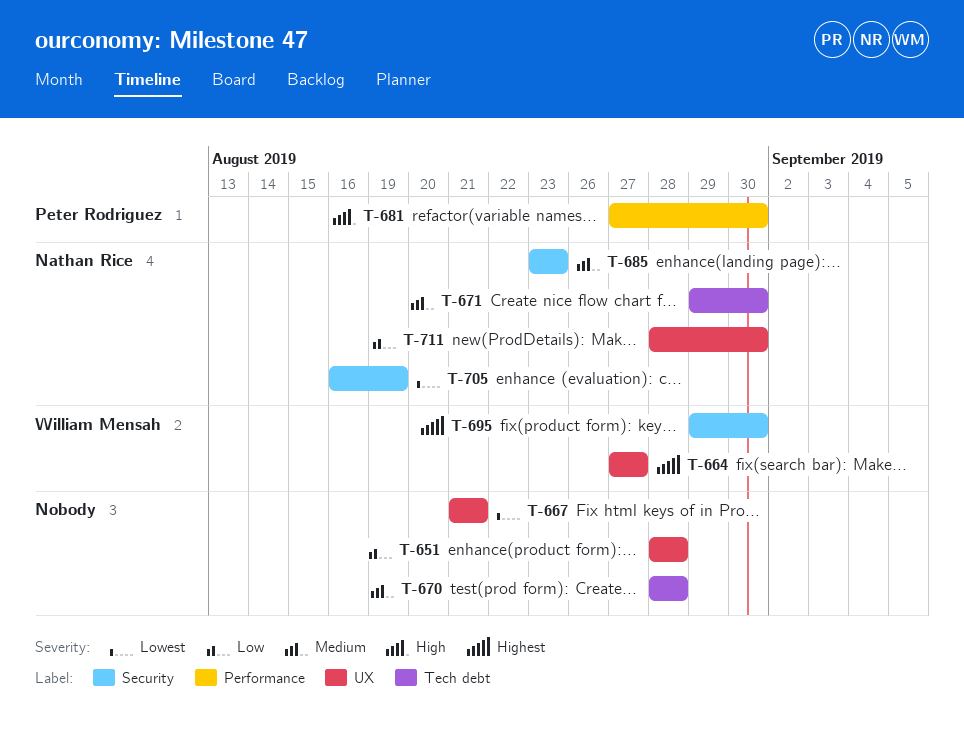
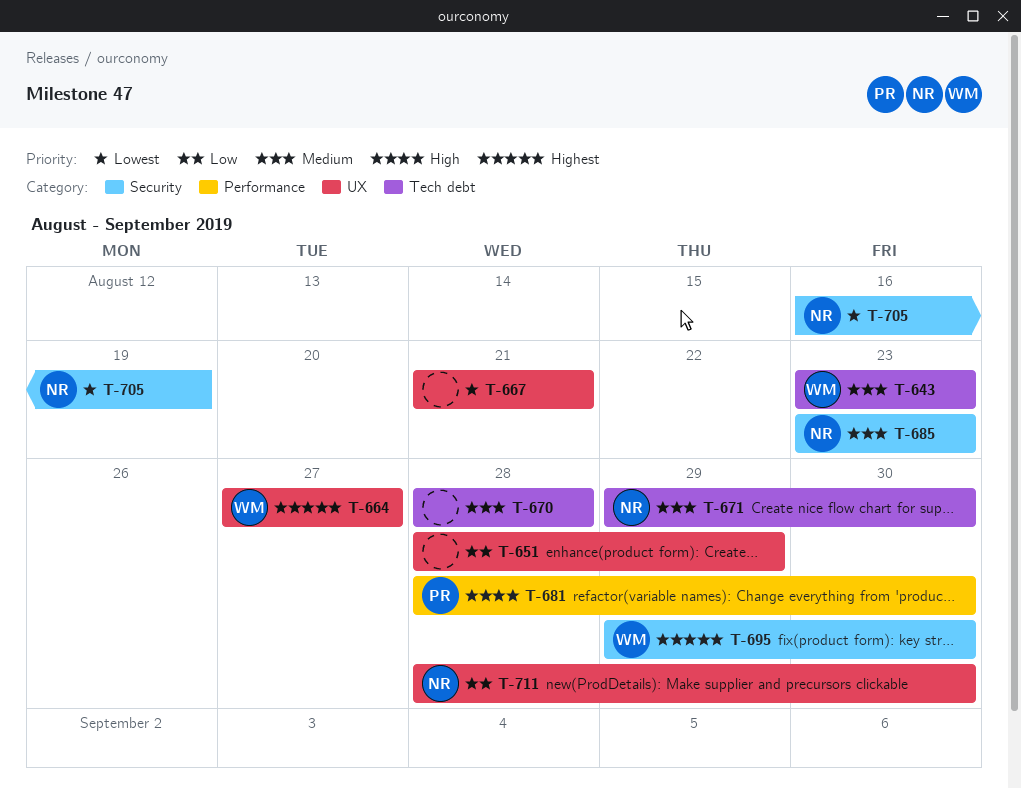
T-643: none -> present
T-651, due: Aug 28 -> Aug 29
T-681, start: Aug 27 -> Aug 28

